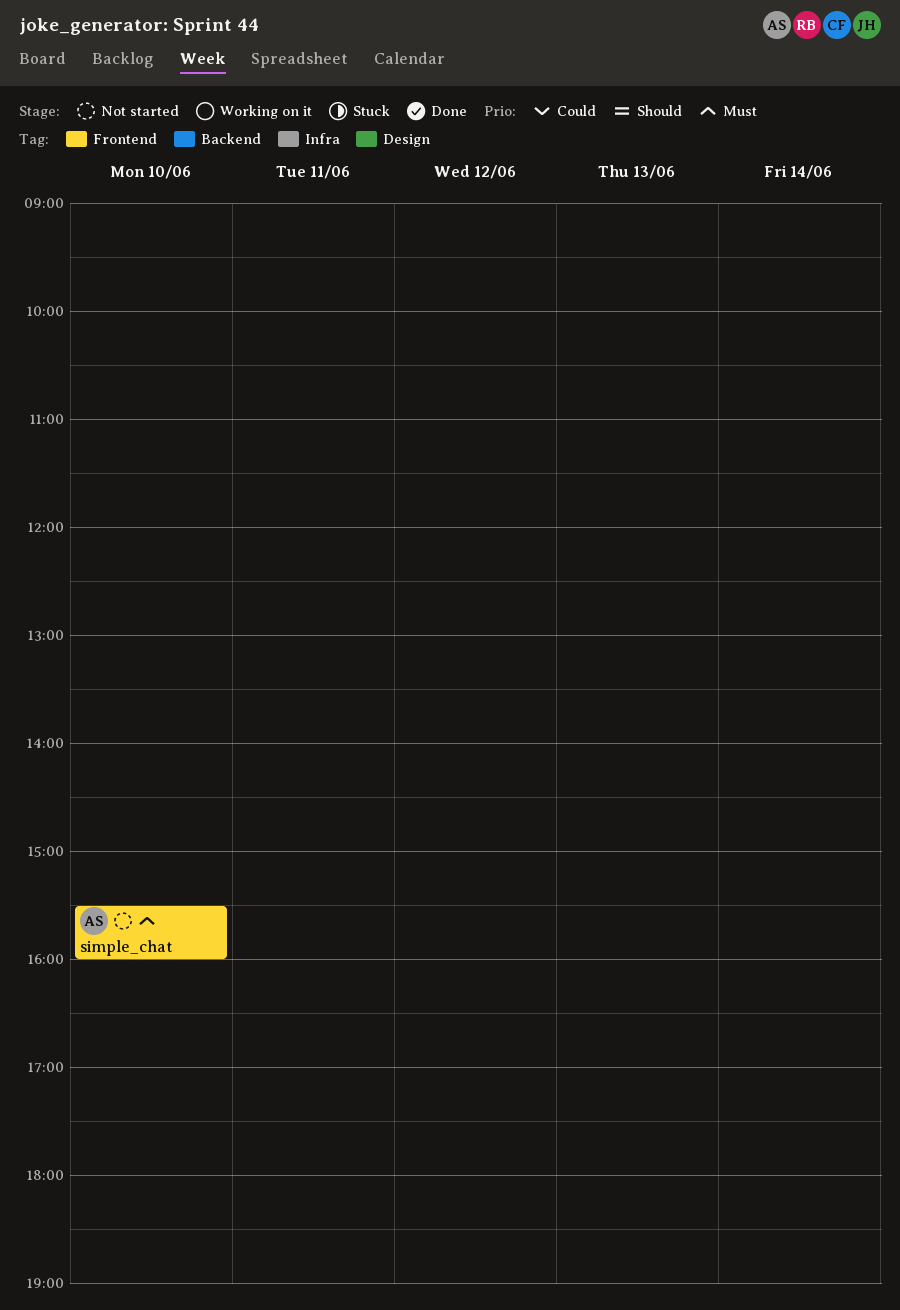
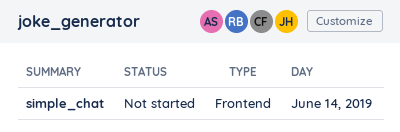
simple_chat, day: Jun 10 -> Jun 14

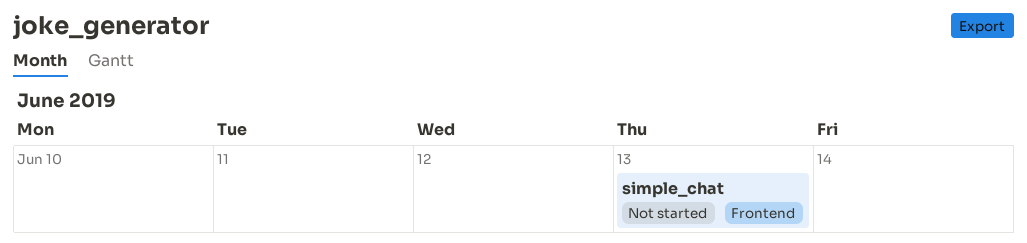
simple_chat, day: Jun 14 -> Jun 13

